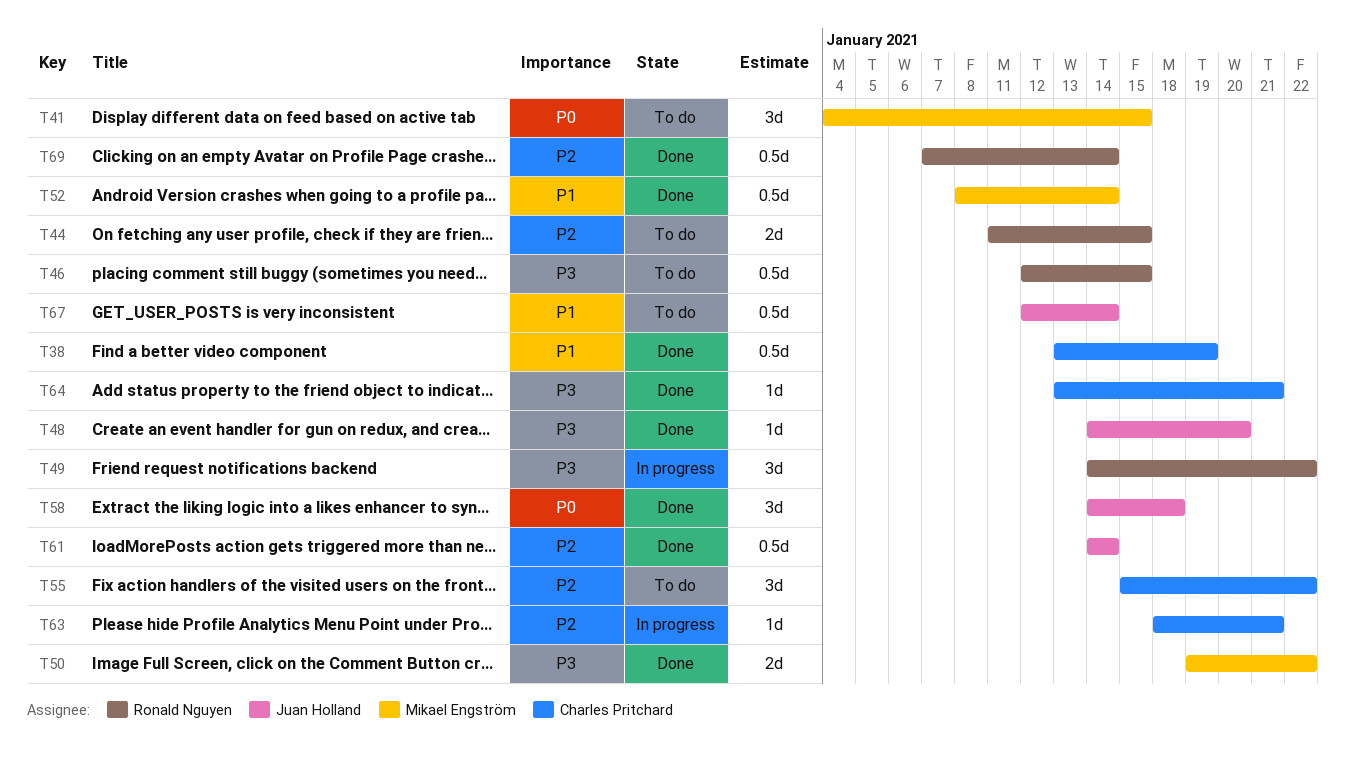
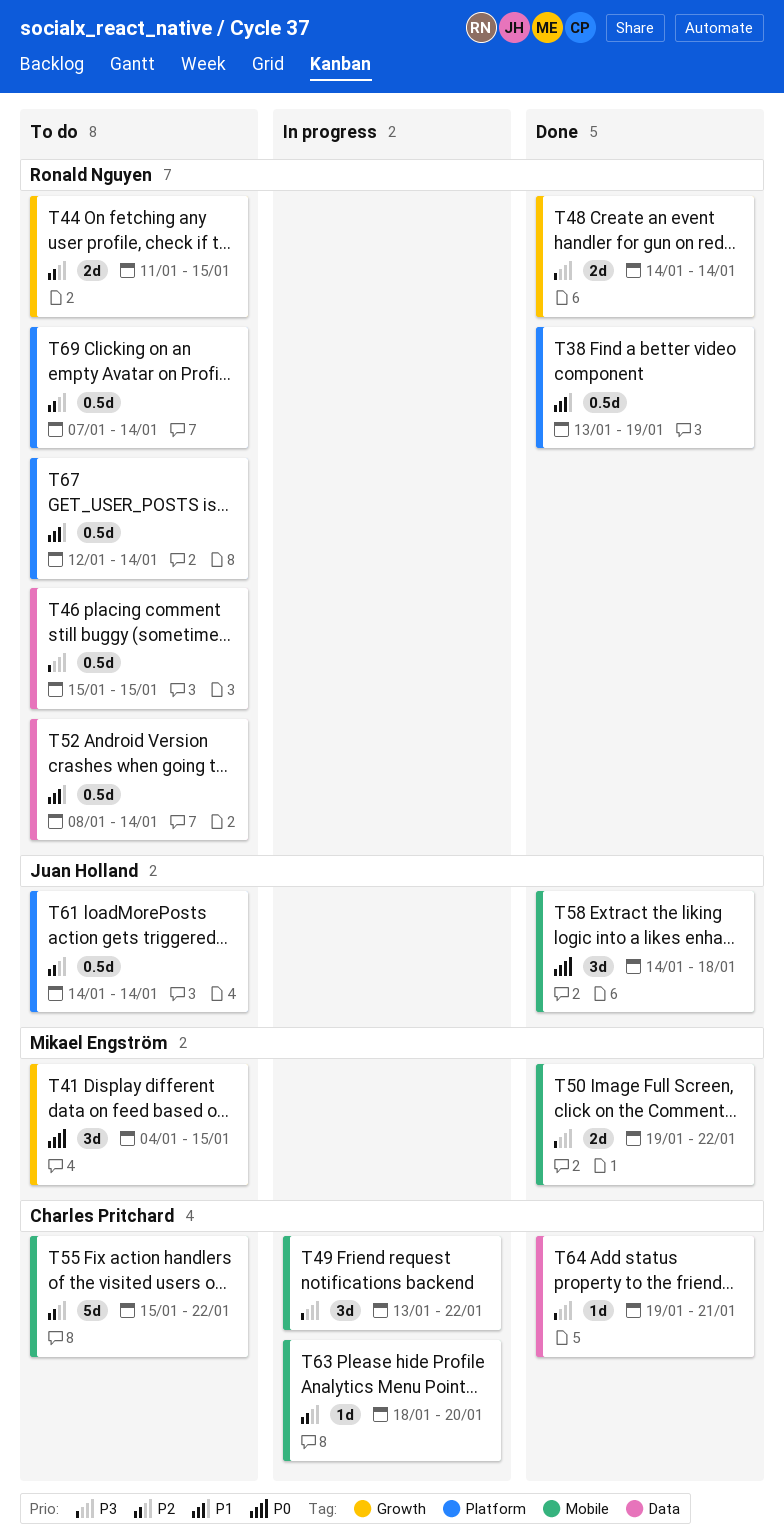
T38, owner: Charles Pritchard -> Ronald Nguyen
T46, start: Jan 12 -> Jan 15
T48, owner: Juan Holland -> Ronald Nguyen
T48, estimate: 1d -> 2d
T48, due: Jan 20 -> Jan 14
T49, owner: Ronald Nguyen -> Charles Pritchard
T49, start: Jan 14 -> Jan 13
T52, status: Done -> To do
T52, owner: Mikael Engström -> Ronald Nguyen
T55, estimate: 3d -> 5d
T61, status: Done -> To do
T63, due: Jan 21 -> Jan 20
T64, start: Jan 13 -> Jan 19
T67, owner: Juan Holland -> Ronald Nguyen
T69, status: Done -> To do

